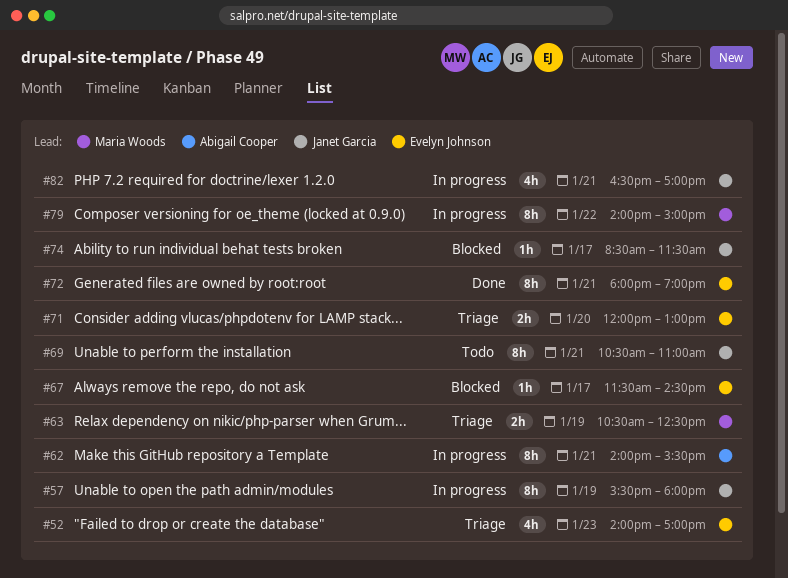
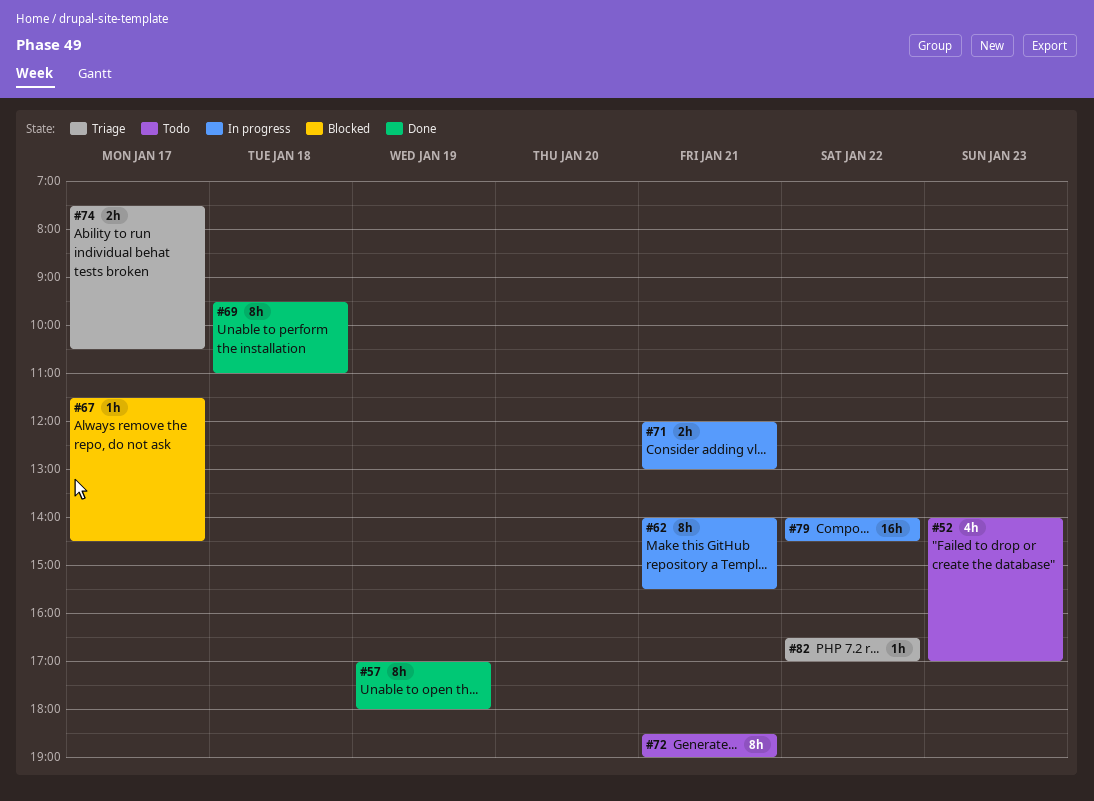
#52, status: Triage -> Todo
#57, status: In progress -> Done
#57, begins: 15:30 -> 17:00
#63: present -> none
#69, status: Todo -> Done
#69, day: Jan 21 -> Jan 18
#69, begins: 10:30 -> 09:30
#71, status: Triage -> In progress
#71, day: Jan 20 -> Jan 21
#72, status: Done -> Todo
#72, begins: 18:00 -> 18:30
#74, status: Blocked -> Triage
#74, estimate: 1h -> 2h
#74, begins: 08:30 -> 07:30
#74, ends: 11:30 -> 10:30
#79, estimate: 8h -> 16h
#79, ends: 15:00 -> 14:30
#82, status: In progress -> Triage
#82, estimate: 4h -> 1h
#82, day: Jan 21 -> Jan 22

